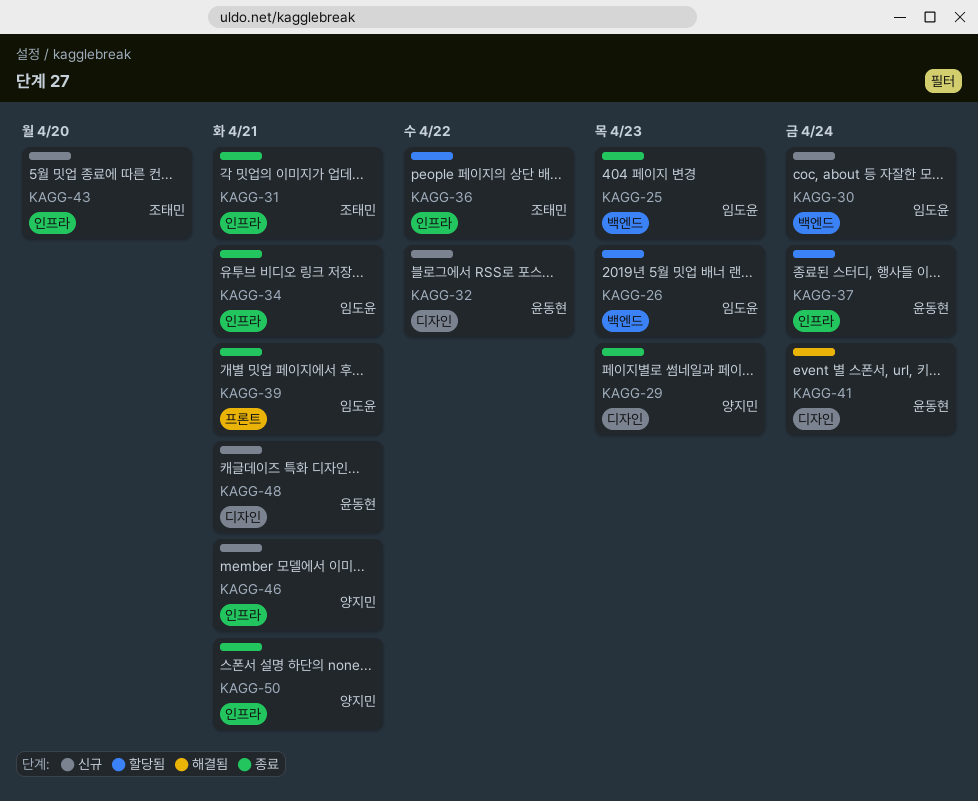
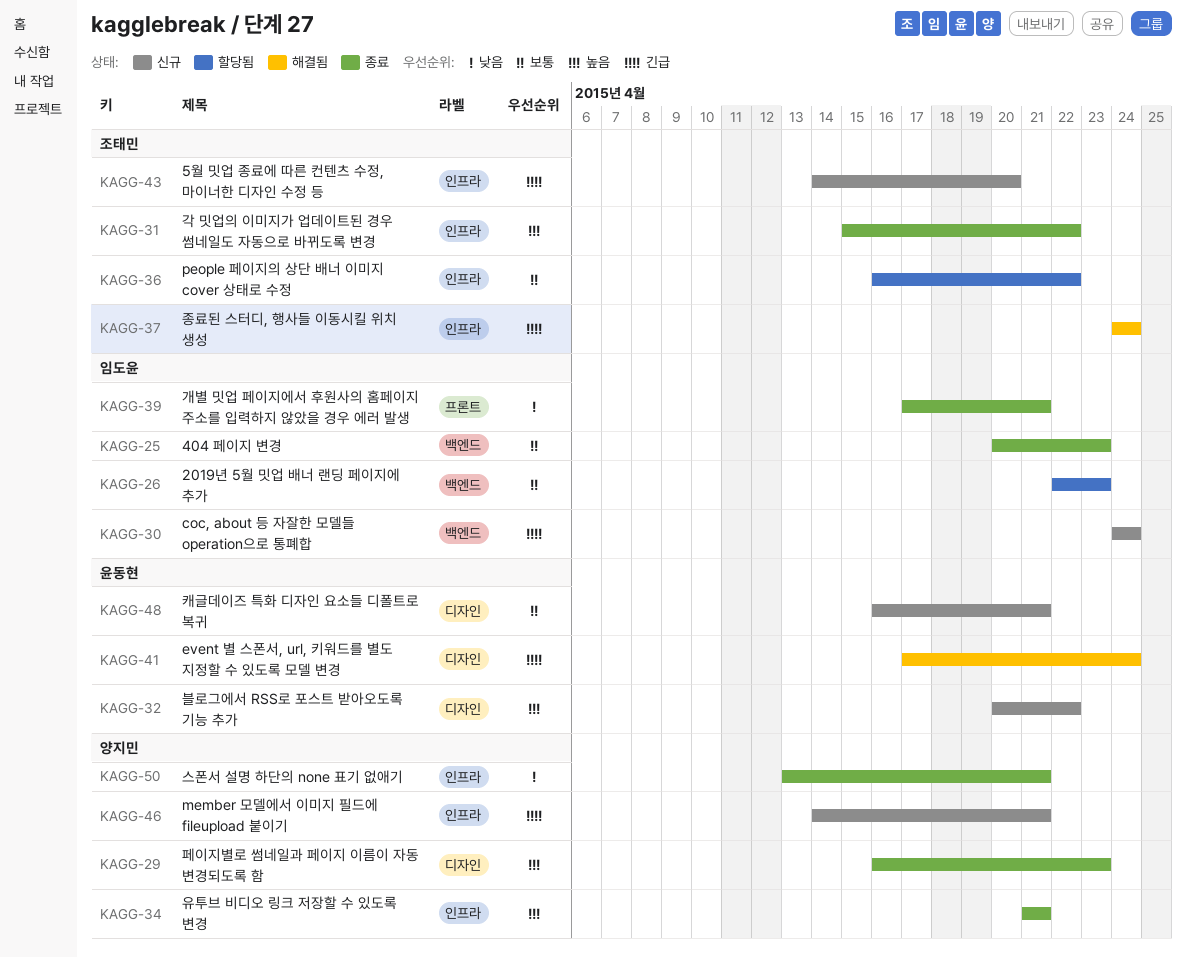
KAGG-31, due: Apr 21 -> Apr 22
KAGG-34, owner: 임도윤 -> 양지민
KAGG-37, status: 할당됨 -> 해결됨
KAGG-37, owner: 윤동현 -> 조태민

